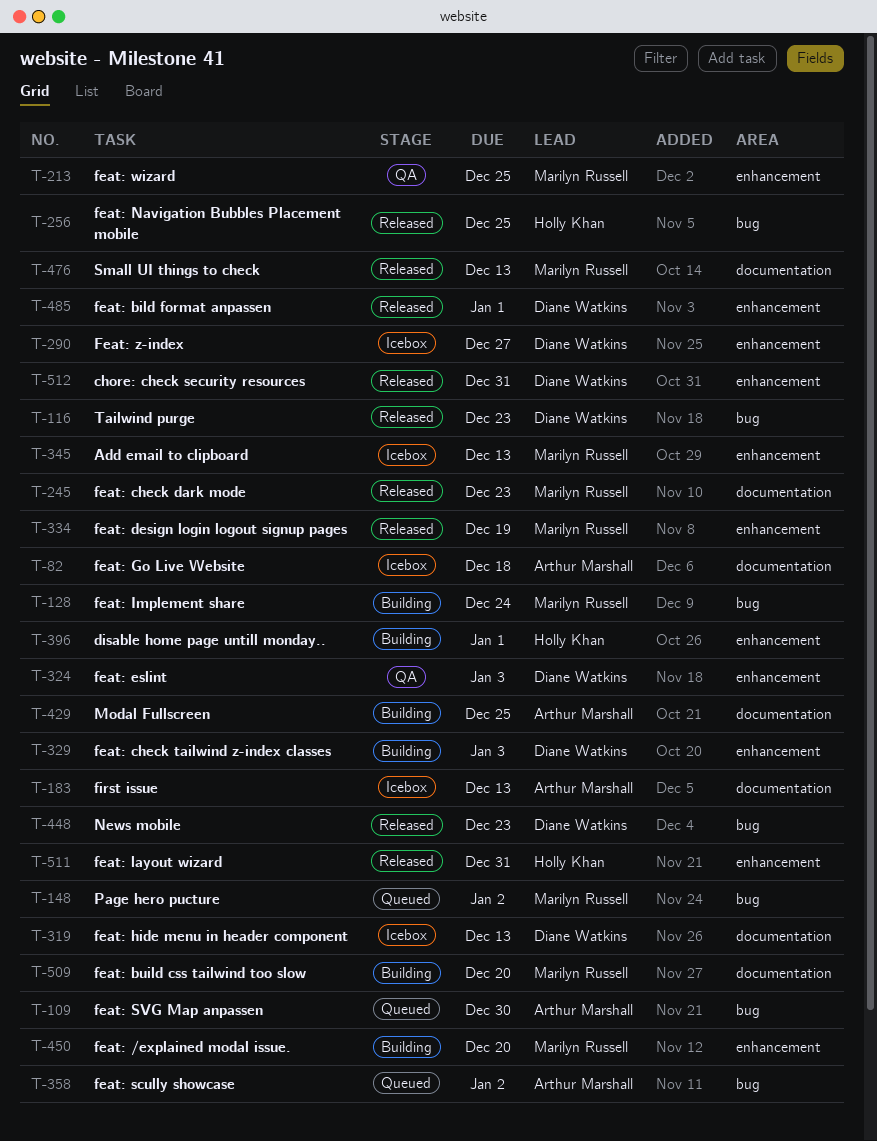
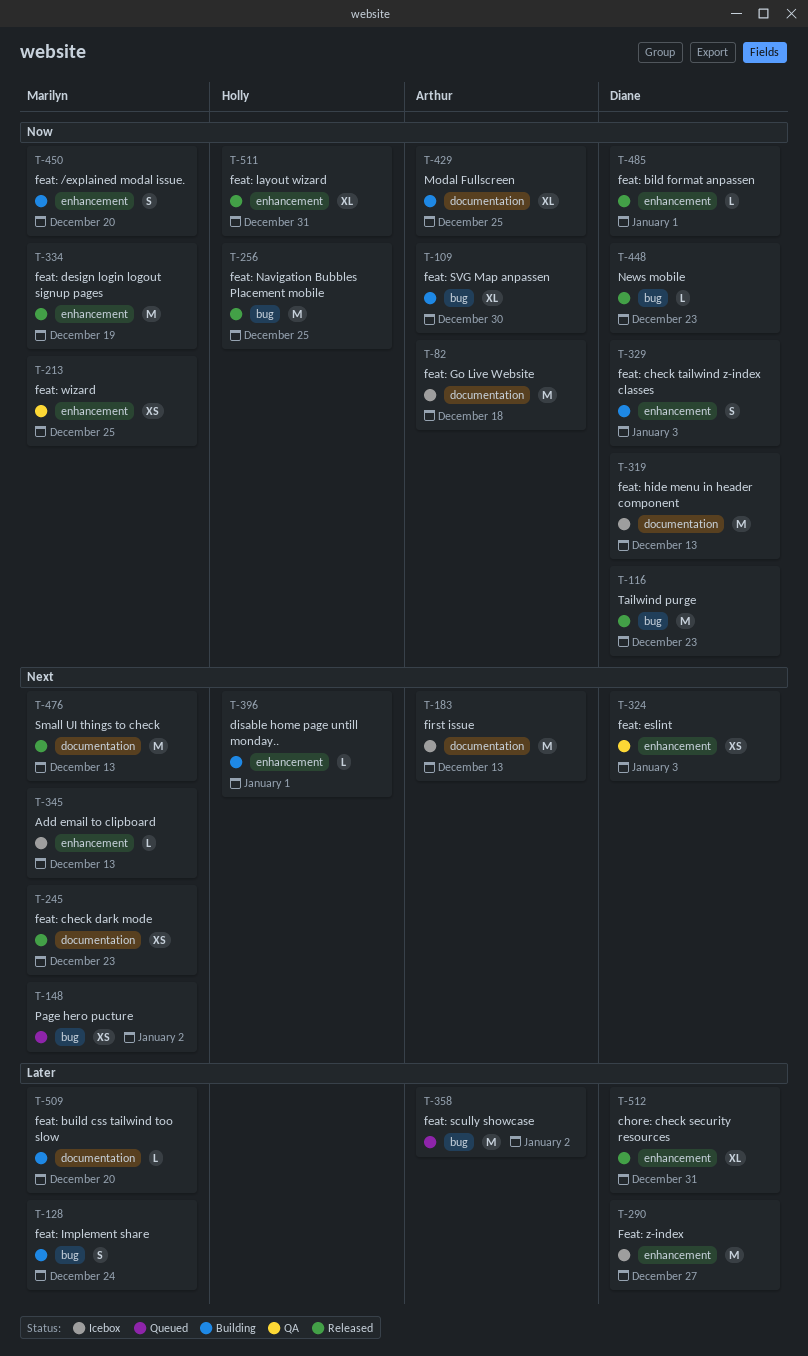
T-109, status: Queued -> Building

